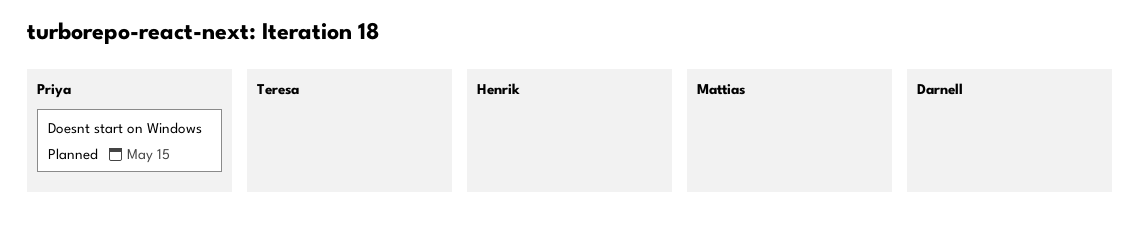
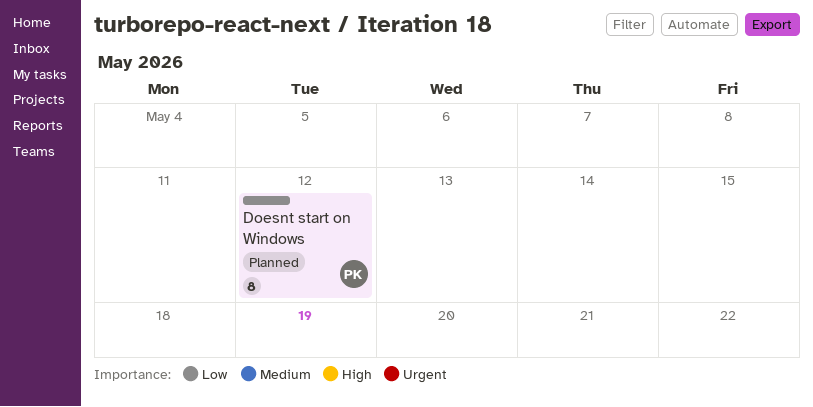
Doesnt start on Windows, due: May 15 -> May 12

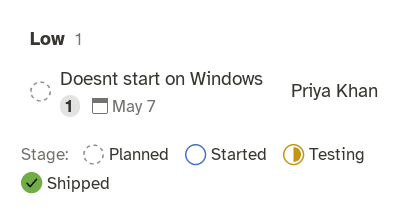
Doesnt start on Windows, estimate: 8 -> 1
Doesnt start on Windows, due: May 12 -> May 7

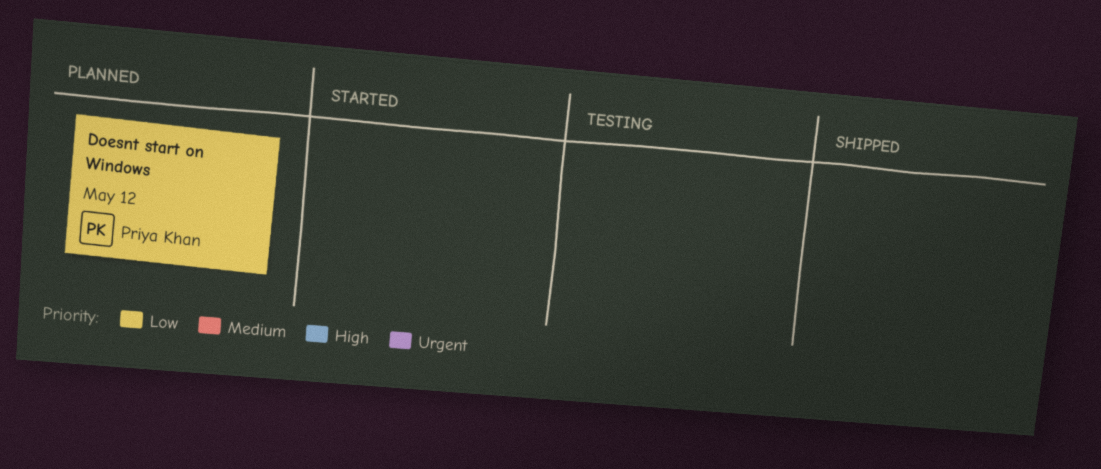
Doesnt start on Windows, due: May 7 -> May 12

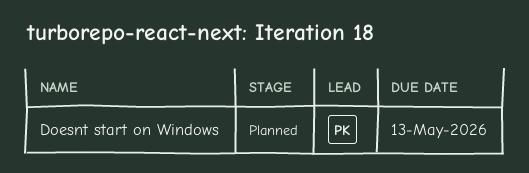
Doesnt start on Windows, due: May 12 -> May 13

